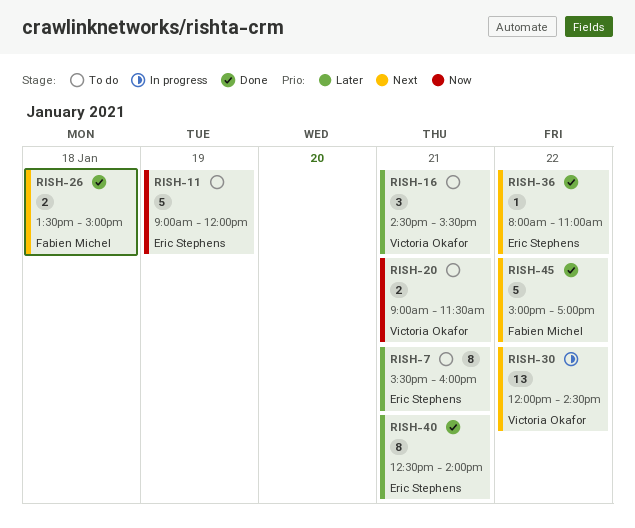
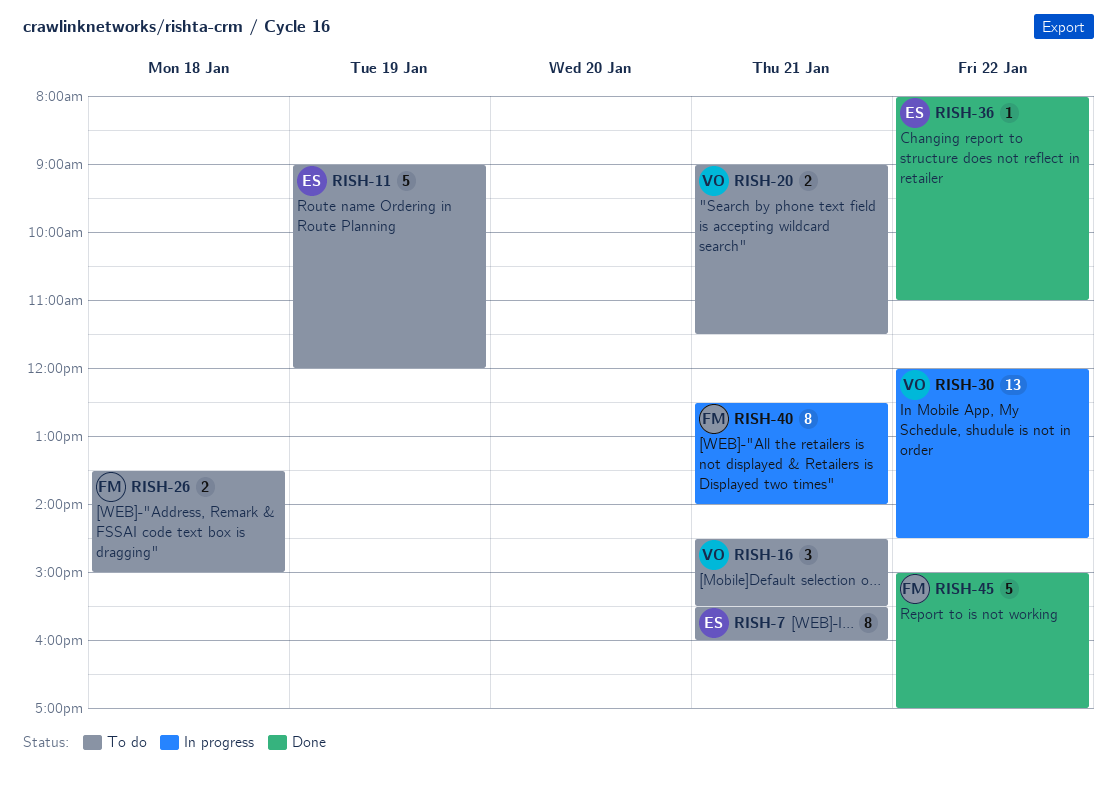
RISH-26, status: Done -> To do
RISH-40, status: Done -> In progress
RISH-40, owner: Eric Stephens -> Fabien Michel

